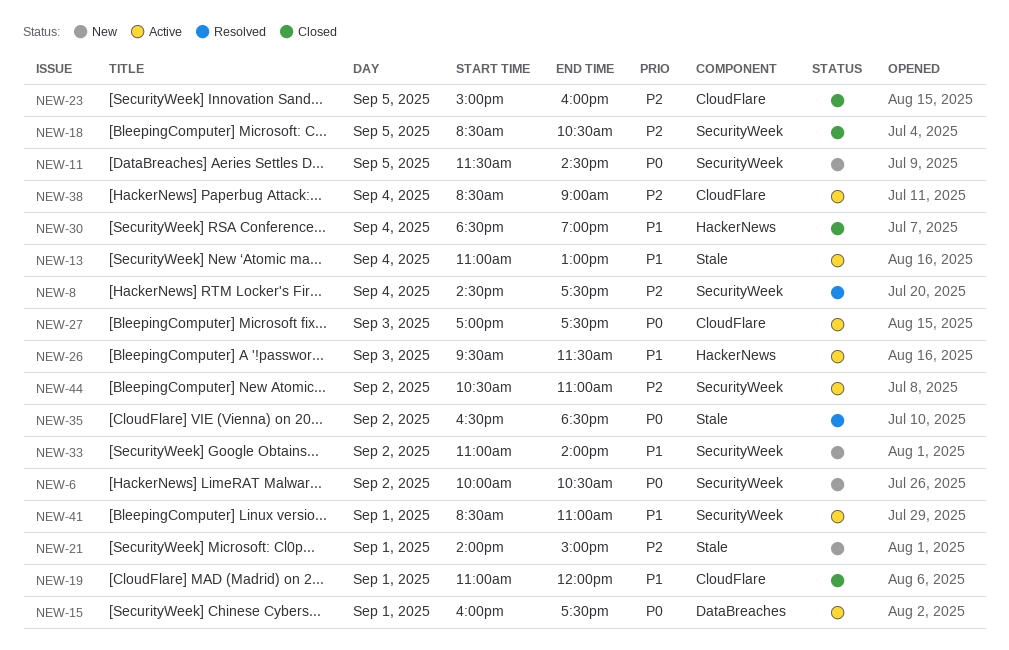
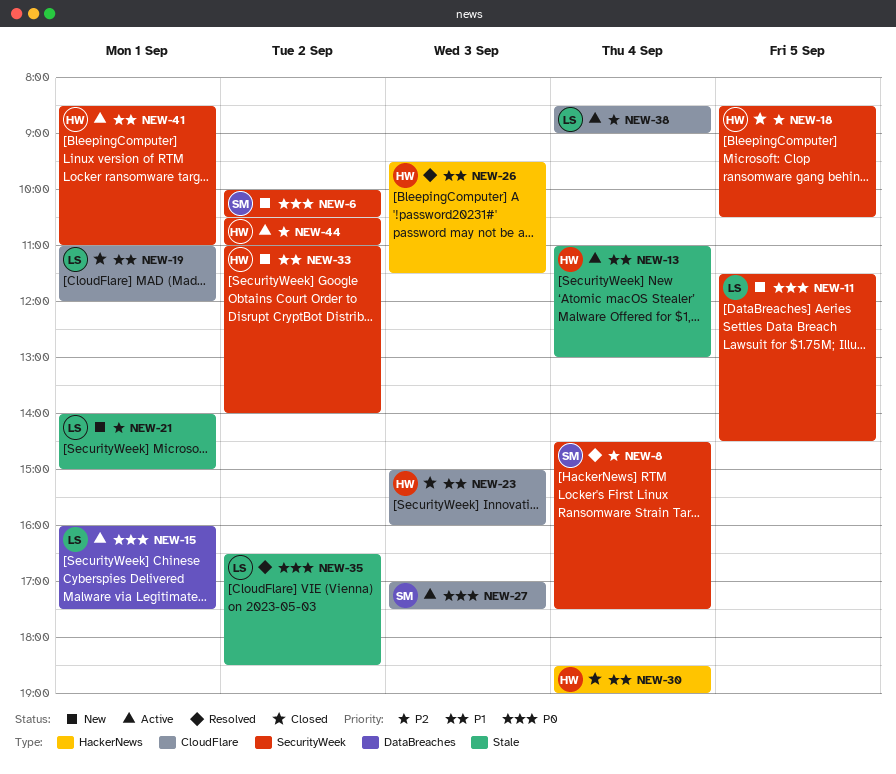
NEW-23, priority: P2 -> P1
NEW-23, day: Sep 5 -> Sep 3
NEW-26, status: Active -> Resolved

